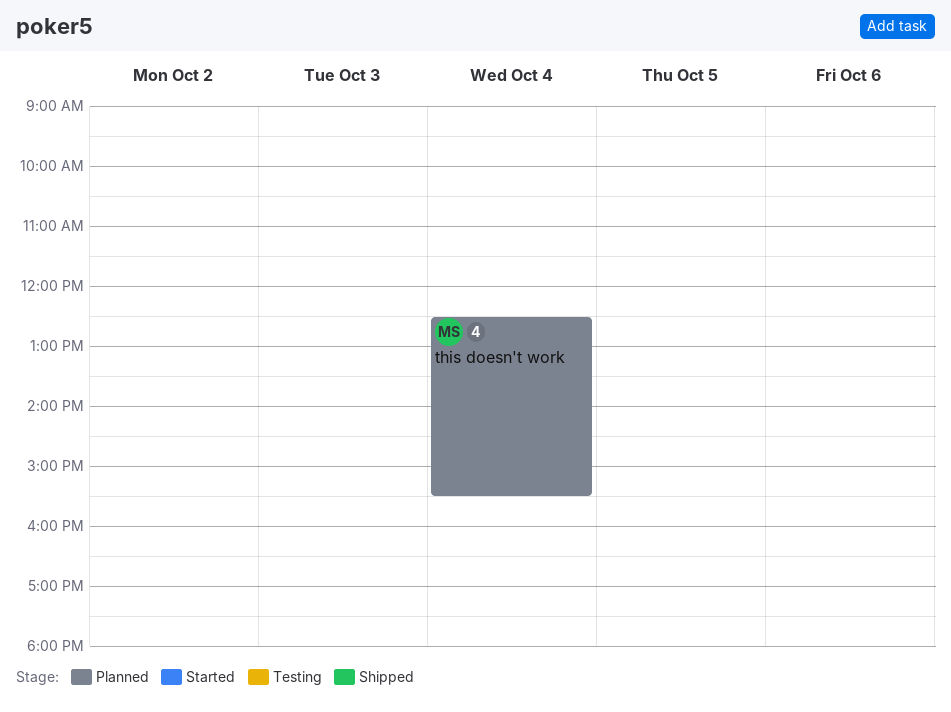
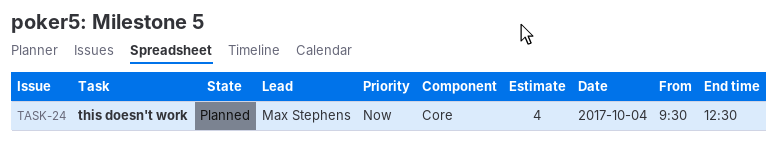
this doesn't work, begins: 12:30 -> 09:30
this doesn't work, ends: 15:30 -> 12:30

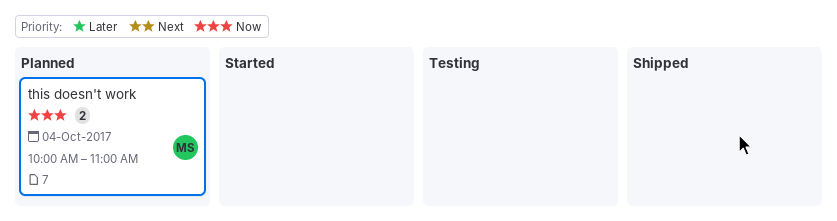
this doesn't work, estimate: 4 -> 2
this doesn't work, begins: 09:30 -> 10:00
this doesn't work, ends: 12:30 -> 11:00

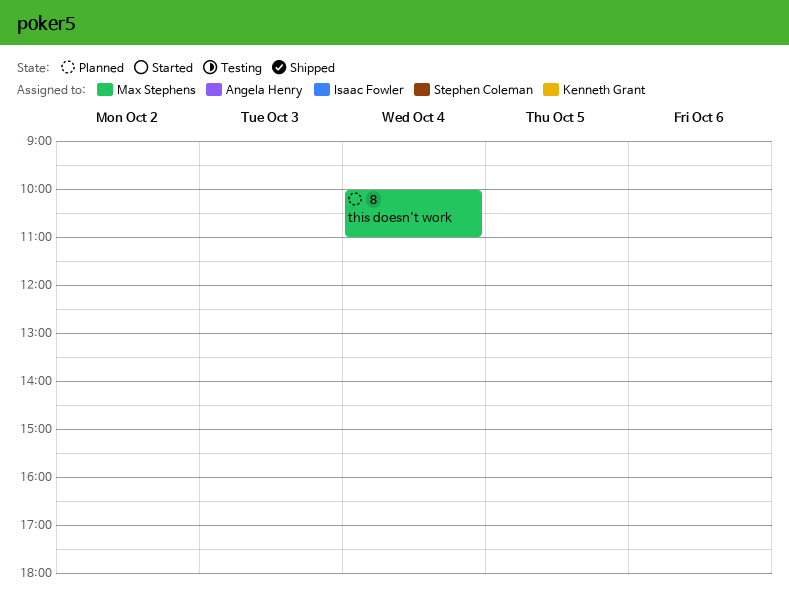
this doesn't work, estimate: 2 -> 8

